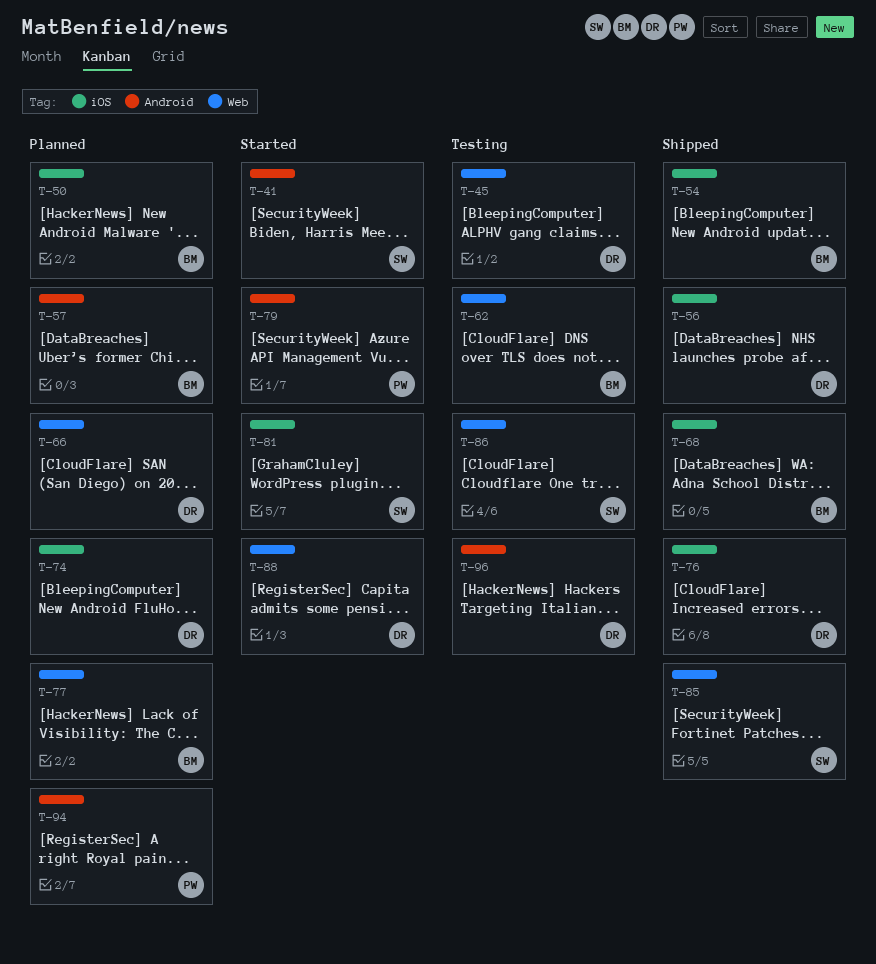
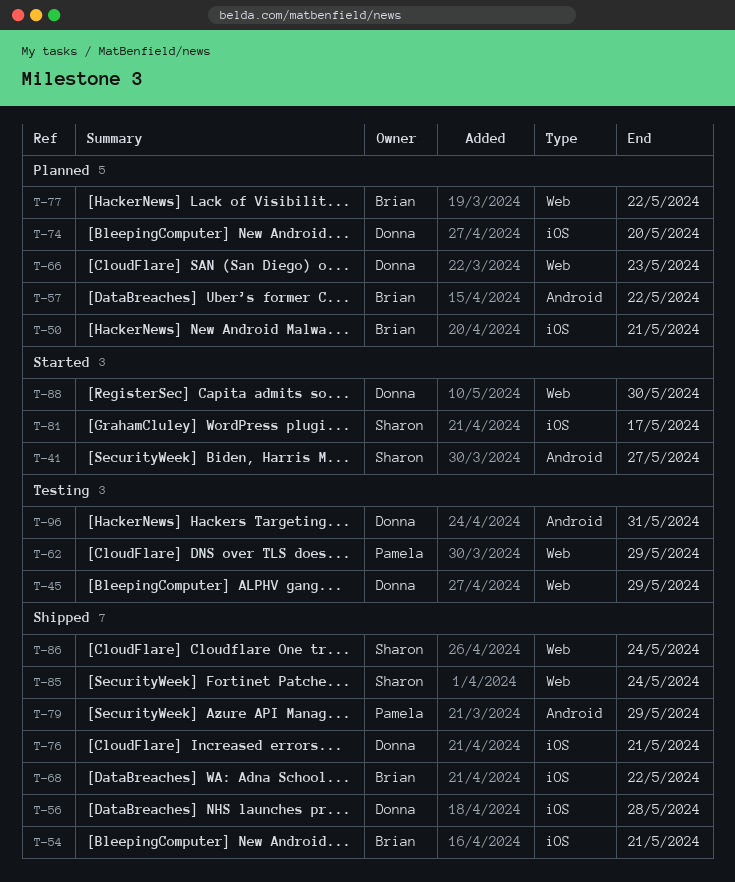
T-62, owner: Brian -> Pamela
T-79, status: Started -> Shipped
T-86, status: Testing -> Shipped
T-94: present -> none

